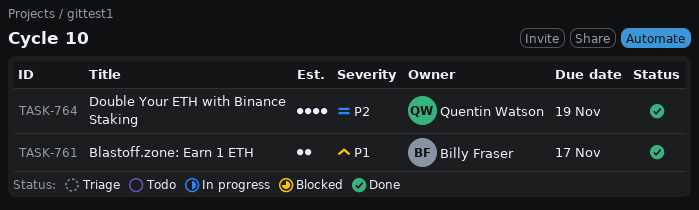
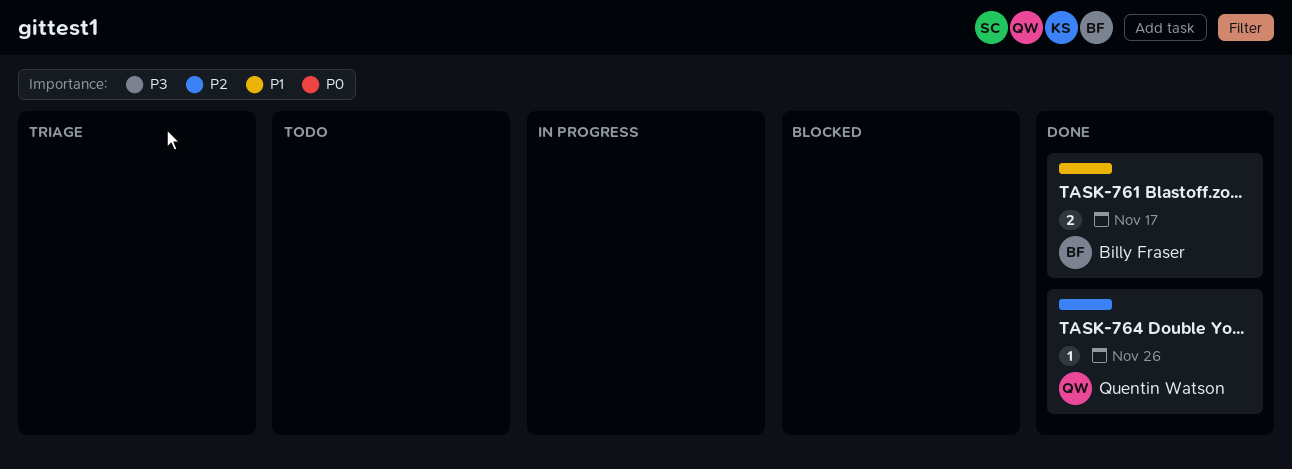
TASK-764, estimate: 4 -> 1
TASK-764, due: Nov 19 -> Nov 26

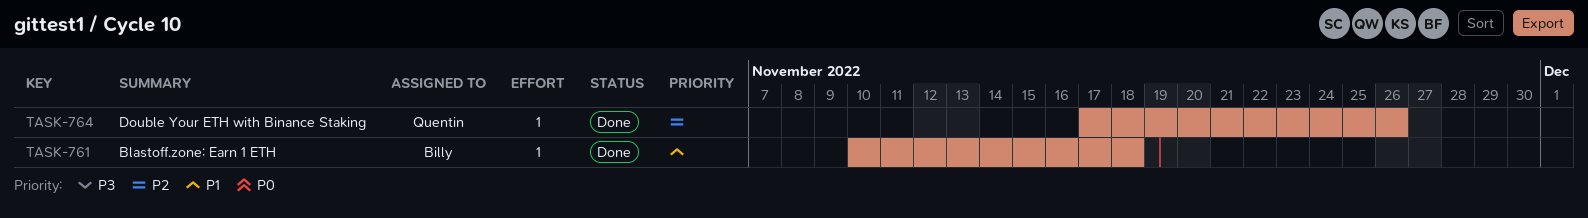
TASK-761, estimate: 2 -> 1
TASK-761, due: Nov 17 -> Nov 18

